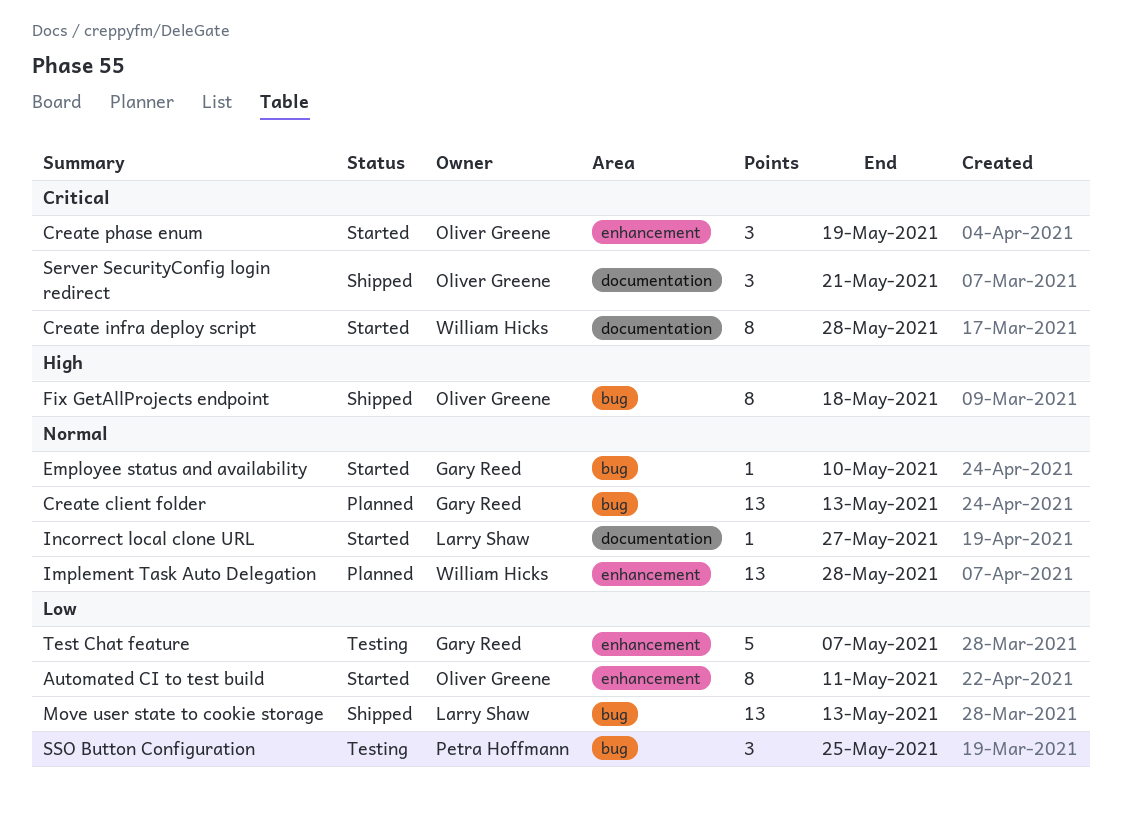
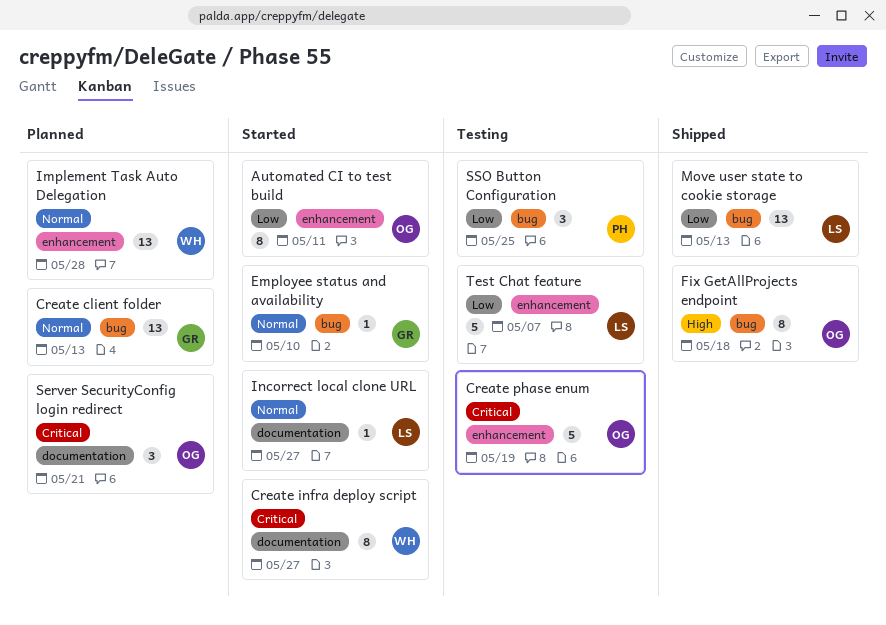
Create infra deploy script, due: May 28 -> May 27
Create phase enum, status: Started -> Testing
Create phase enum, estimate: 3 -> 5
Server SecurityConfig login redirect, status: Shipped -> Planned
Test Chat feature, owner: Gary Reed -> Larry Shaw

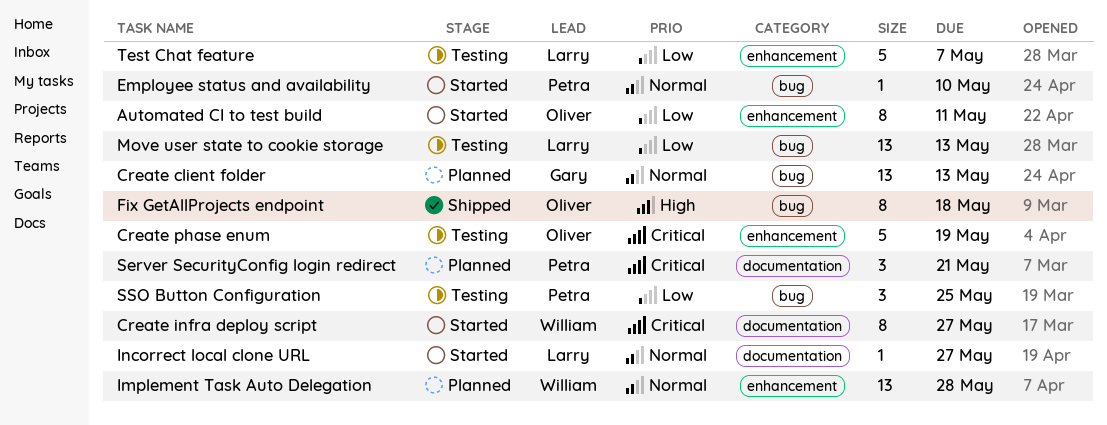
Employee status and availability, owner: Gary -> Petra
Move user state to cookie storage, status: Shipped -> Testing
Server SecurityConfig login redirect, owner: Oliver -> Petra

